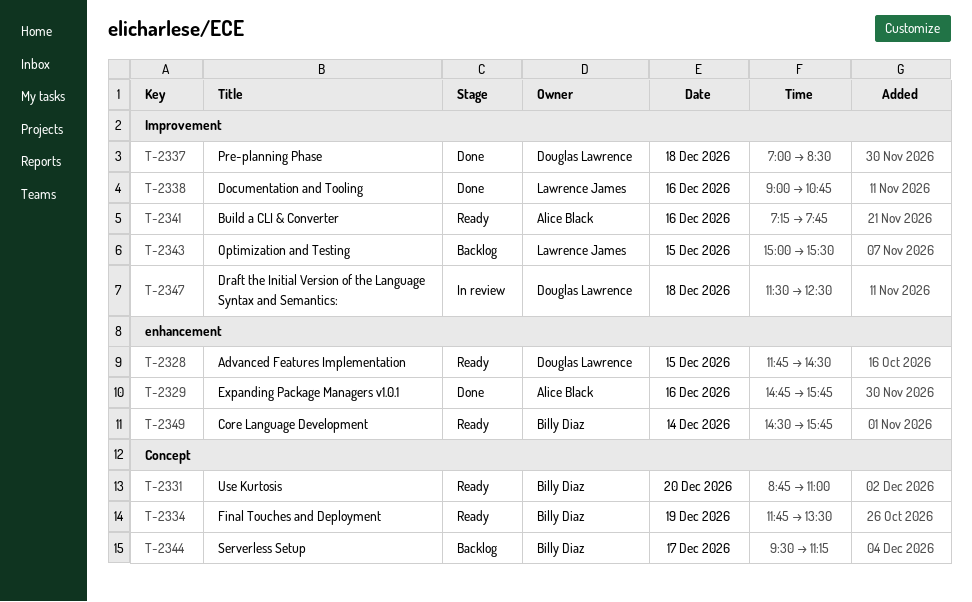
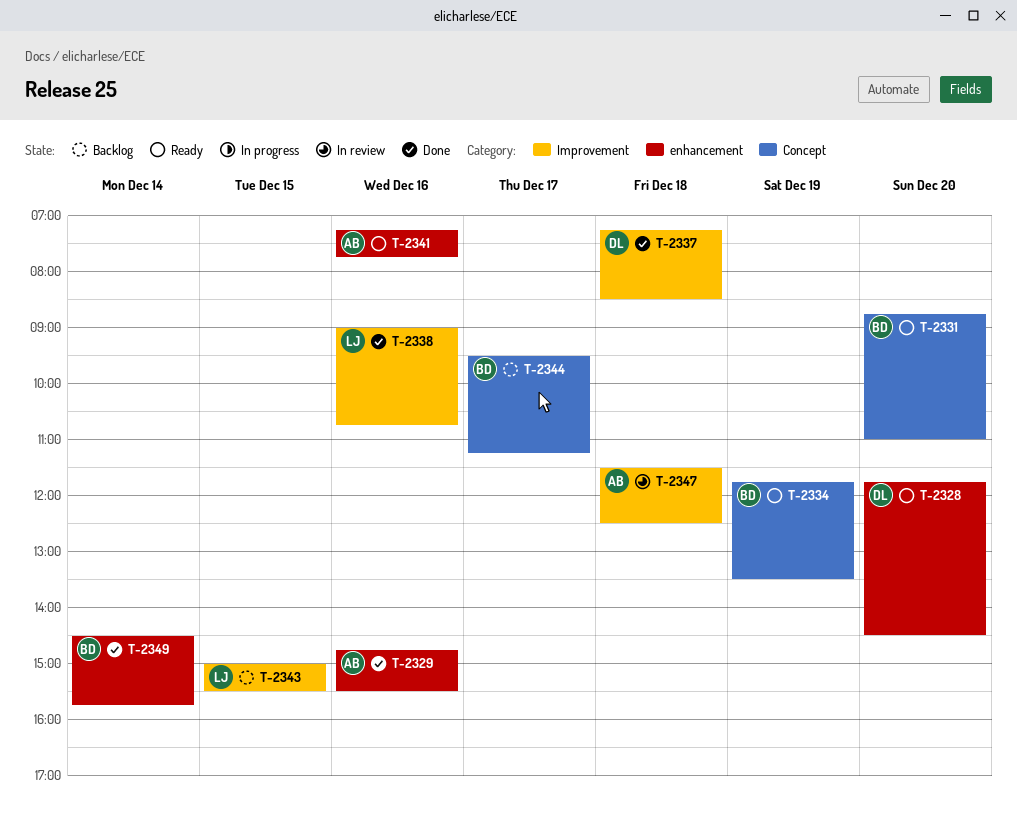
T-2328, day: Dec 15 -> Dec 20
T-2329, ends: 15:45 -> 15:30
T-2337, begins: 07:00 -> 07:15
T-2341, label: Improvement -> enhancement
T-2347, owner: Douglas Lawrence -> Alice Black
T-2349, status: Ready -> Done

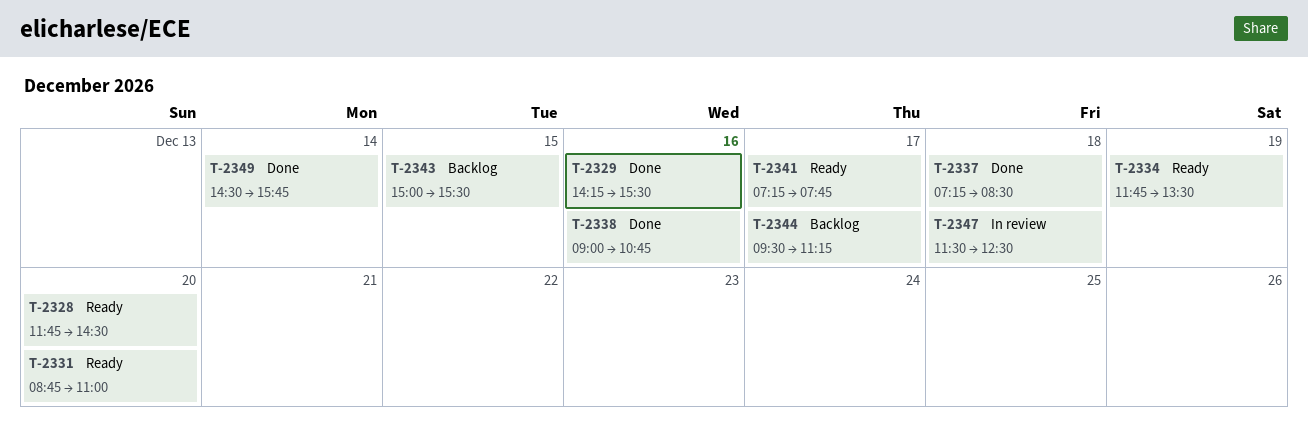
T-2329, begins: 14:45 -> 14:15
T-2341, day: Dec 16 -> Dec 17

